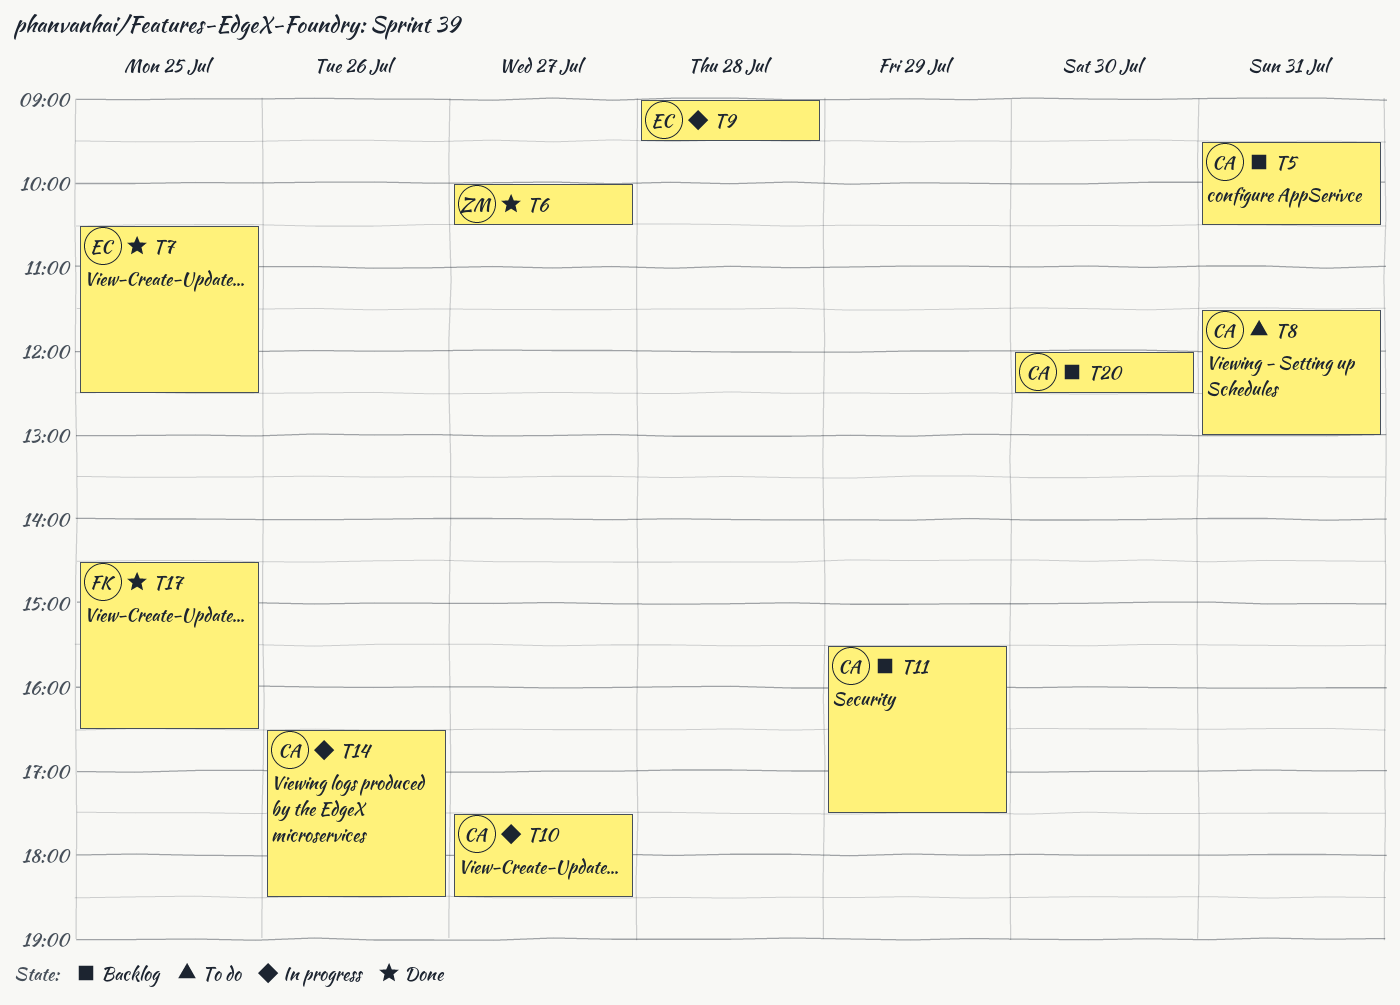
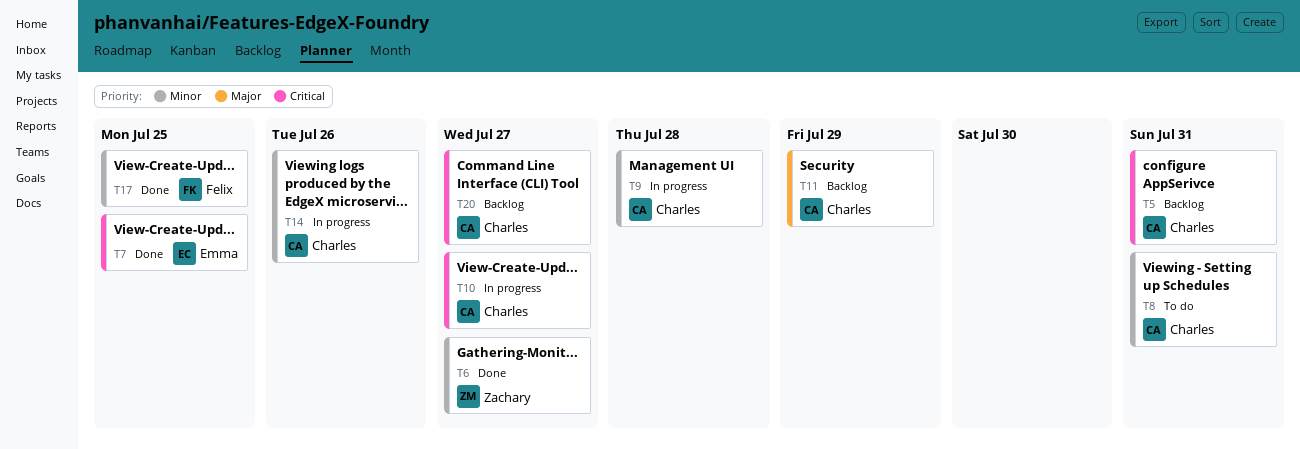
T9, owner: Emma -> Charles
T20, day: Jul 30 -> Jul 27

